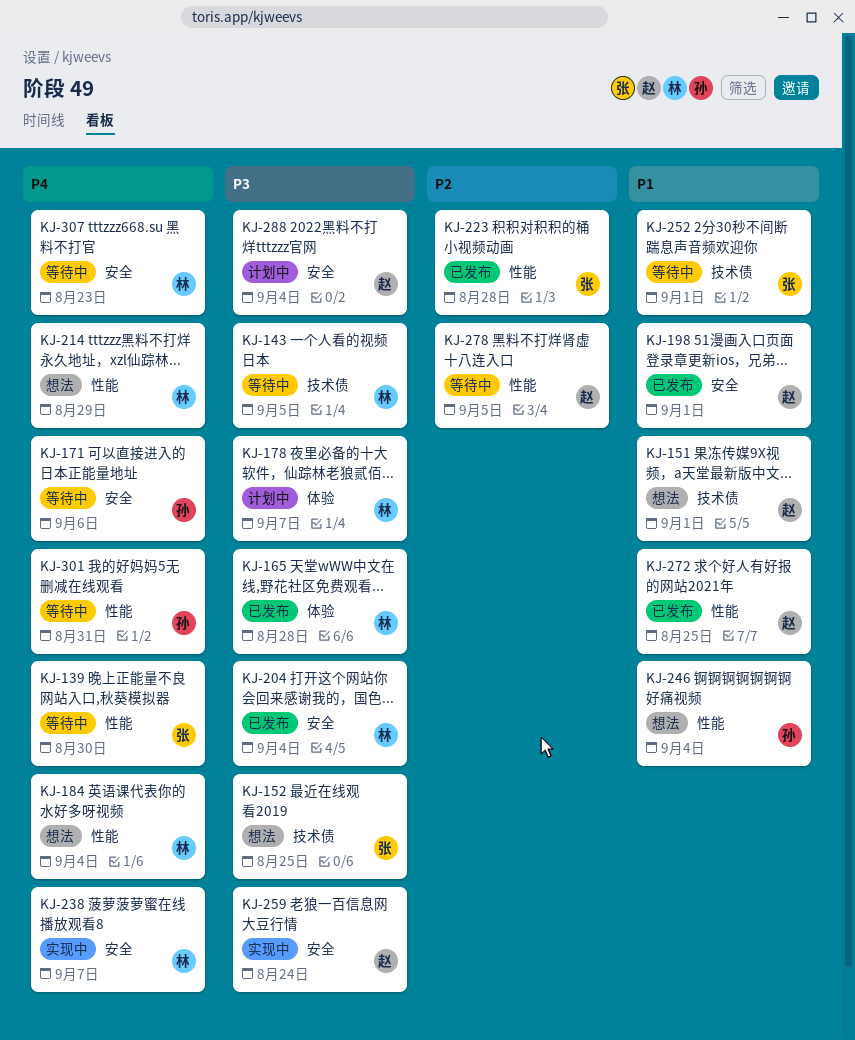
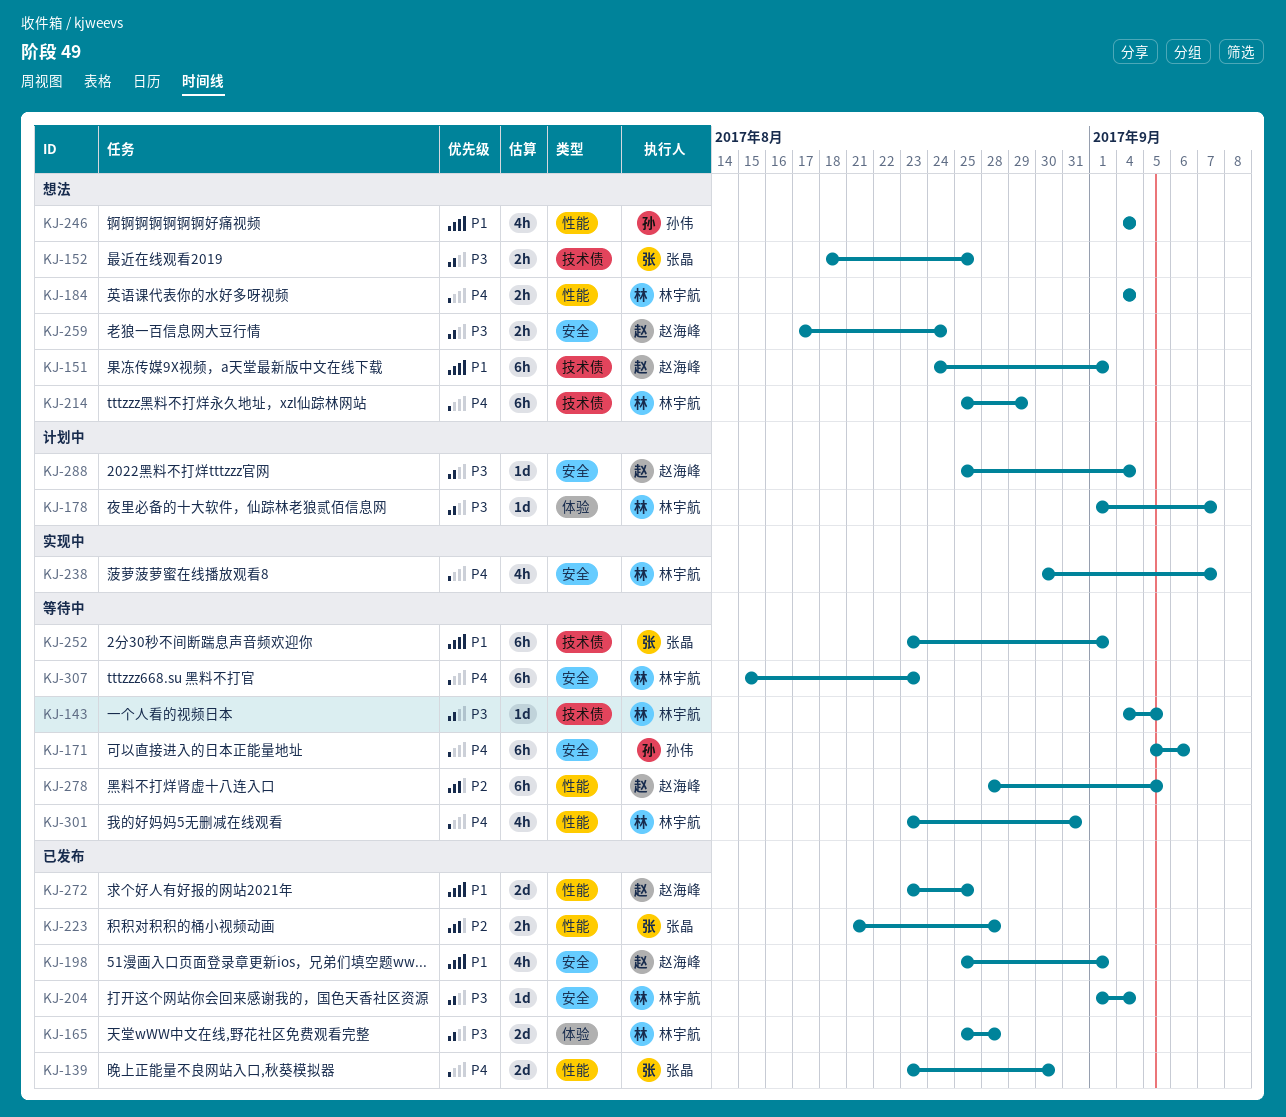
KJ-139, status: 等待中 -> 已发布
KJ-214, label: 性能 -> 技术债
KJ-259, status: 实现中 -> 想法
KJ-301, owner: 孙伟 -> 林宇航

